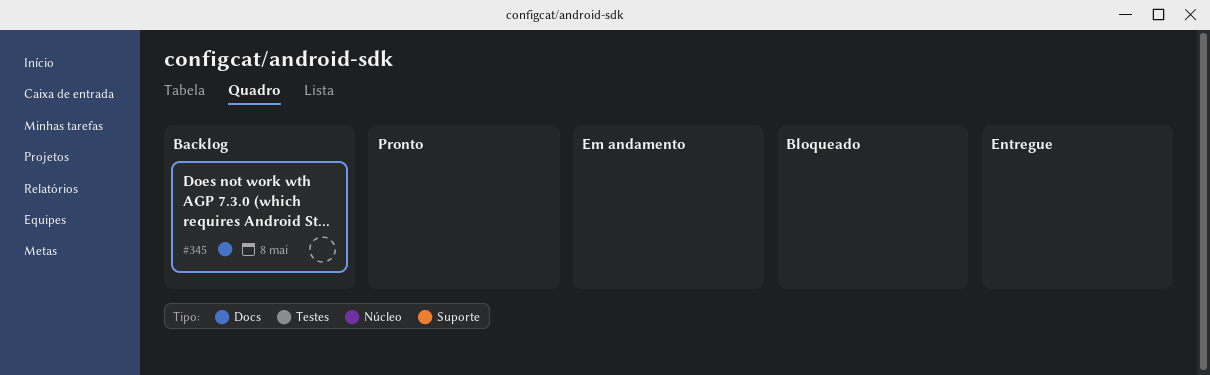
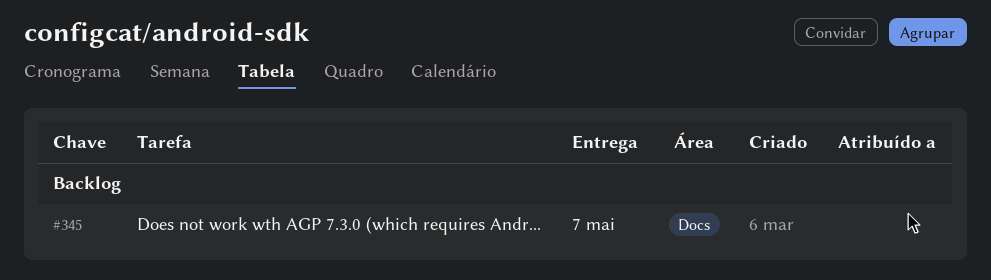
#345, due: May 8 -> May 7

